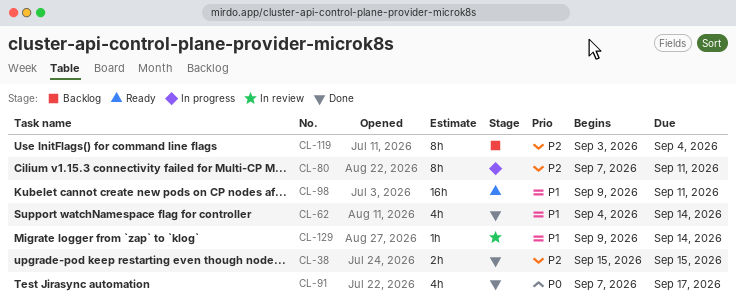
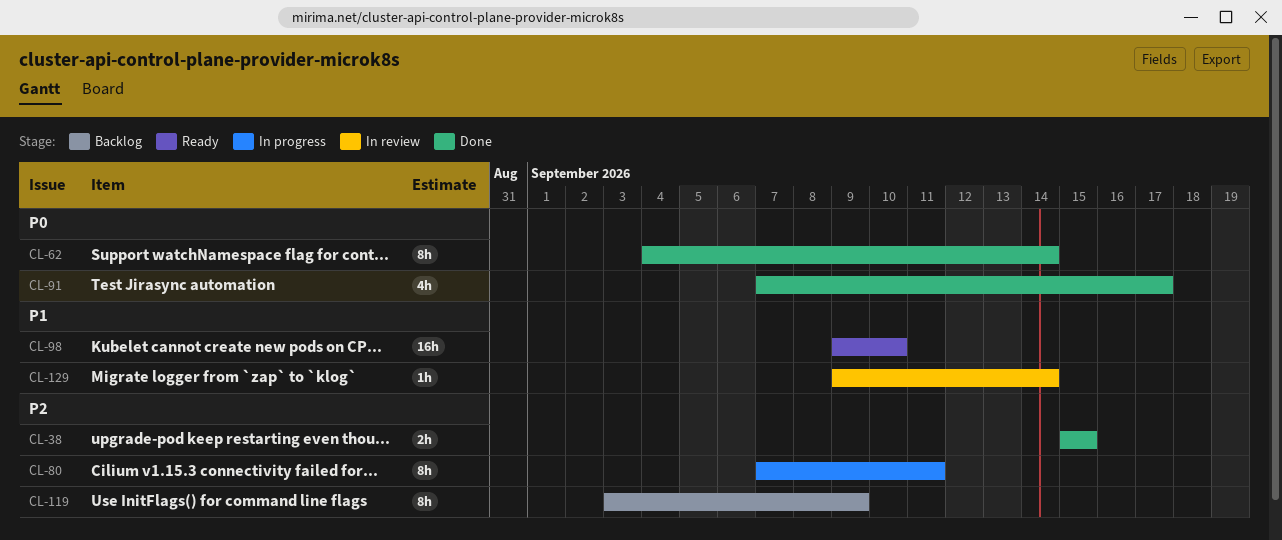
CL-62, priority: P1 -> P0
CL-62, estimate: 4h -> 8h
CL-98, due: Sep 11 -> Sep 10
CL-119, due: Sep 4 -> Sep 9

